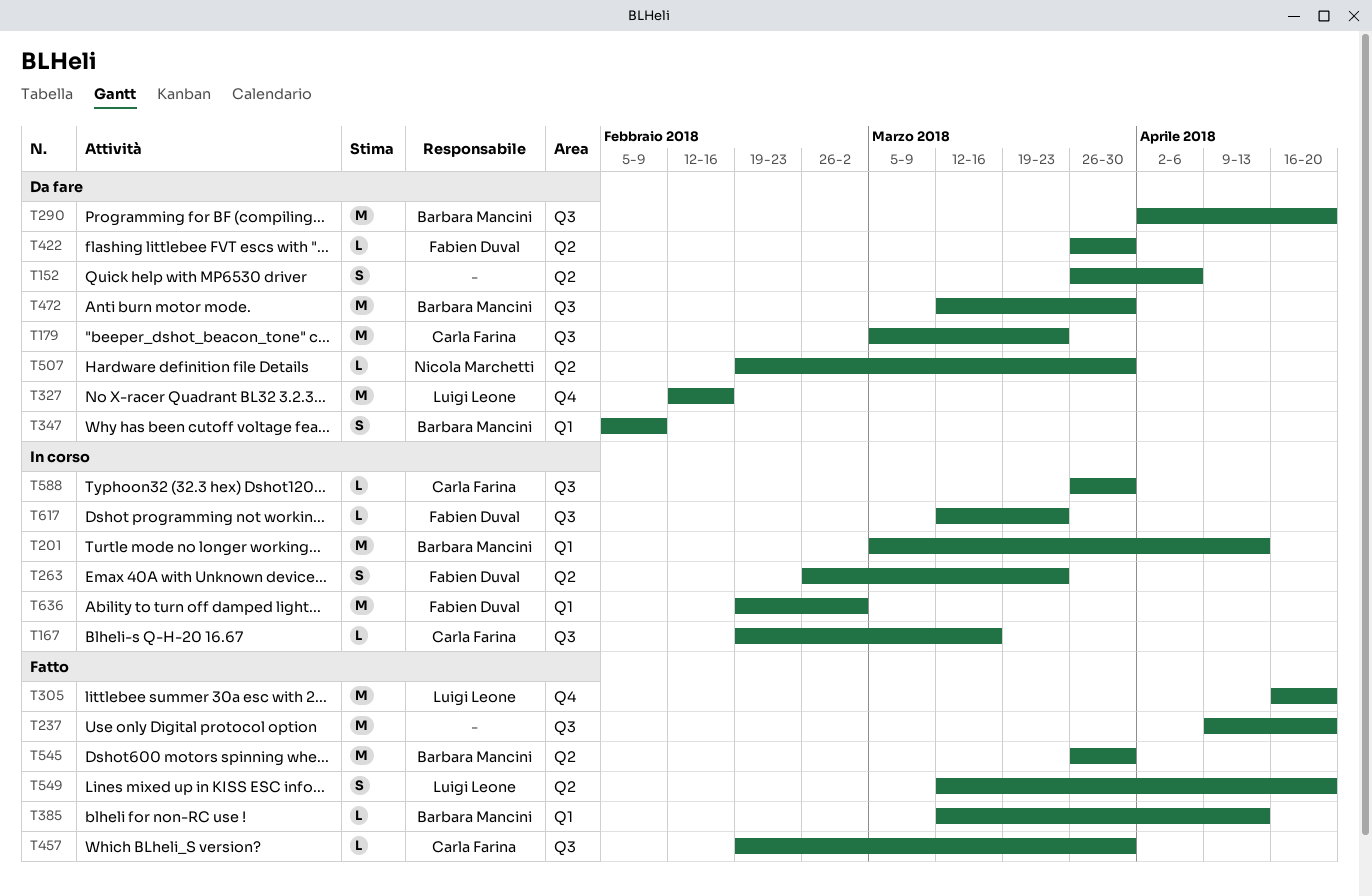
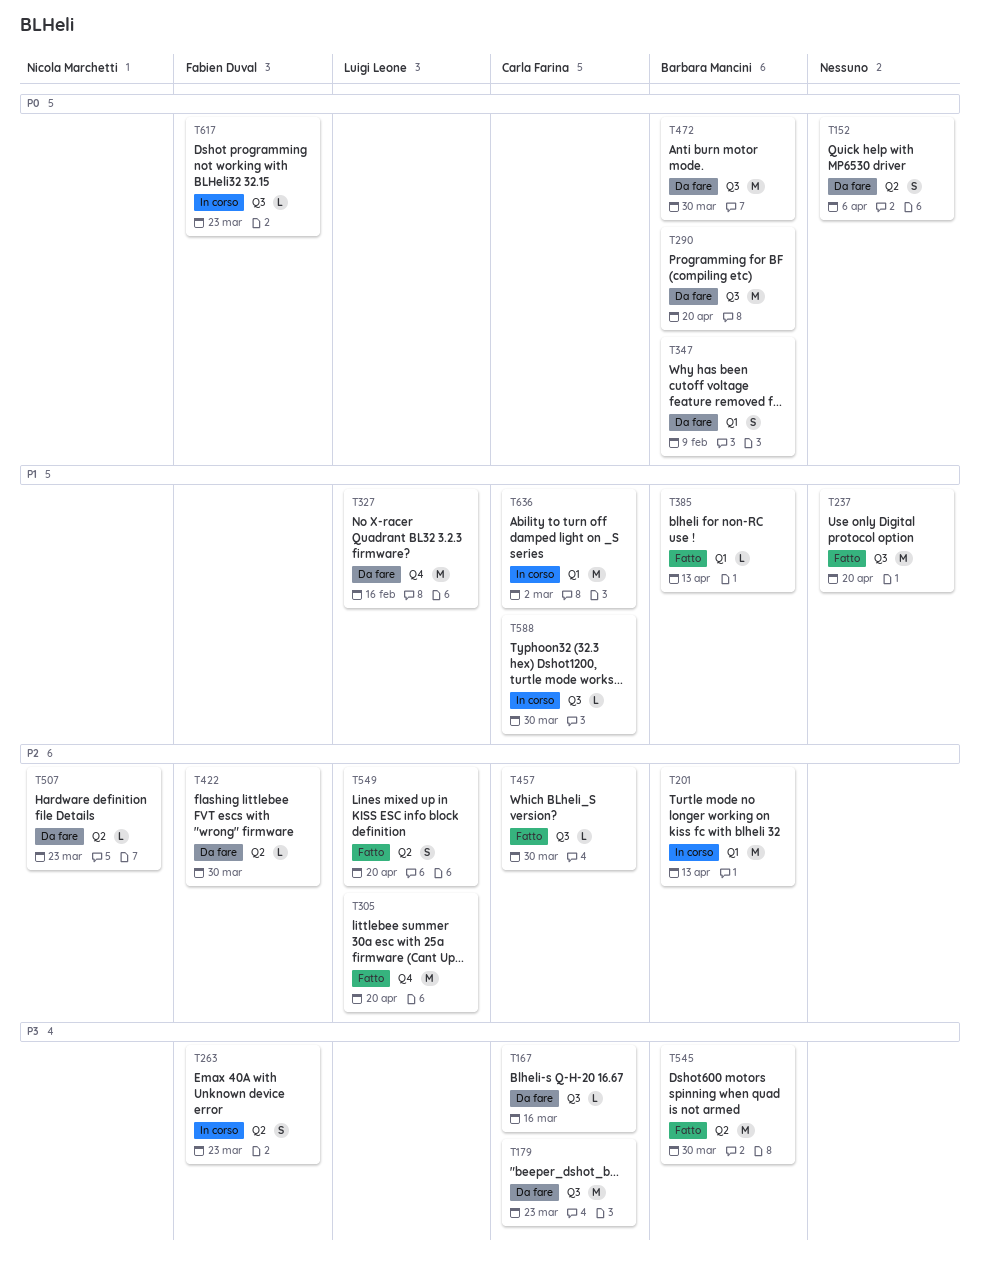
T167, status: In corso -> Da fare
T507, due: Mar 30 -> Mar 23
T636, owner: Fabien Duval -> Carla Farina

